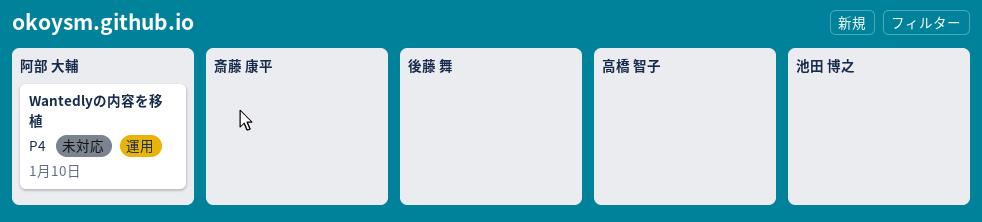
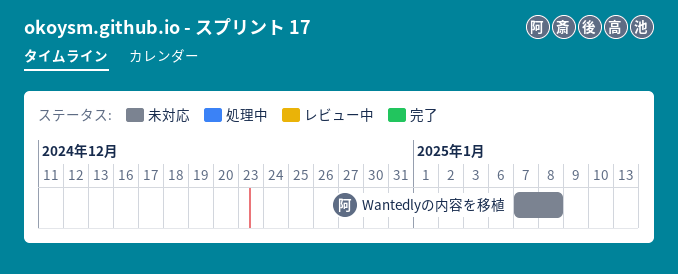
Wantedlyの内容を移植, due: Jan 10 -> Jan 8

